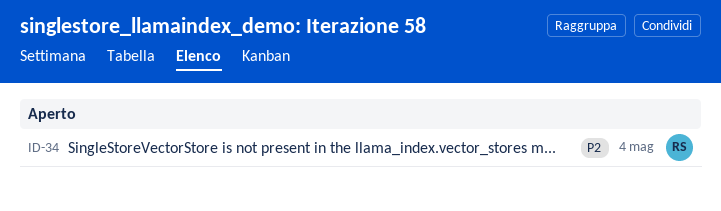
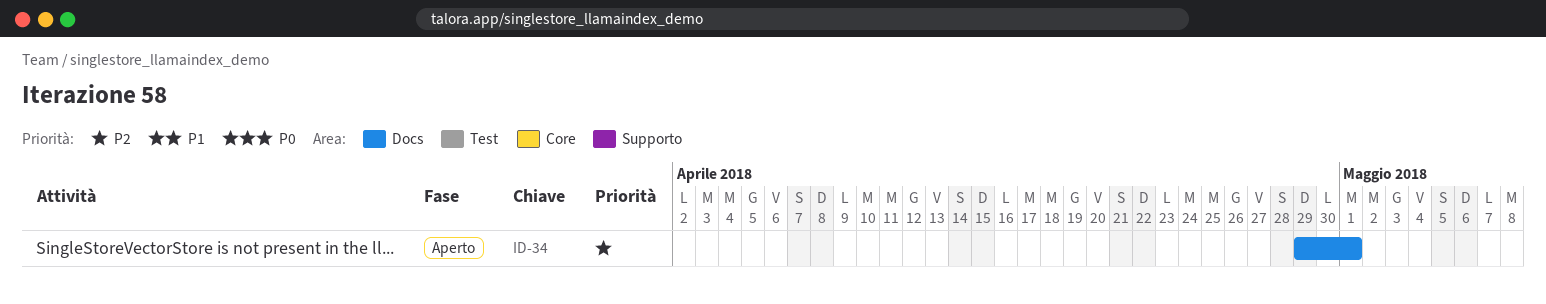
ID-34, due: May 4 -> May 1

